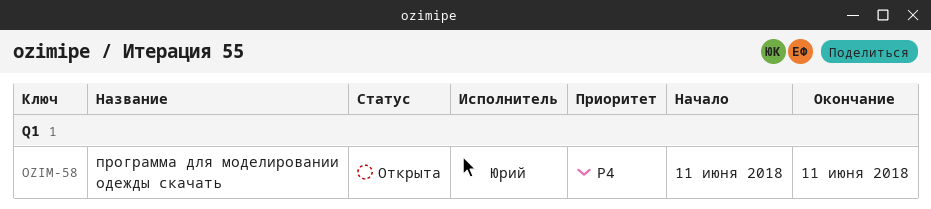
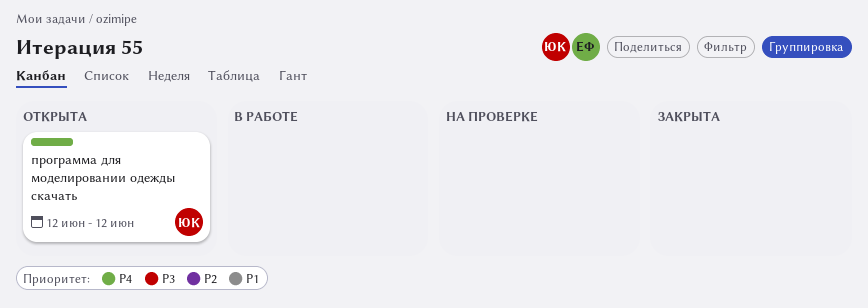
программа для моделировании одежды скачать, start: Jun 11 -> Jun 12
программа для моделировании одежды скачать, due: Jun 11 -> Jun 12

